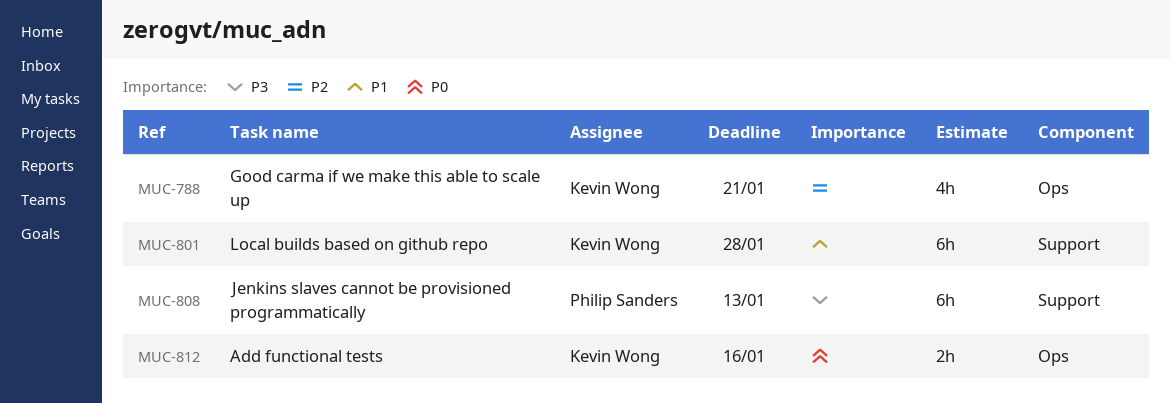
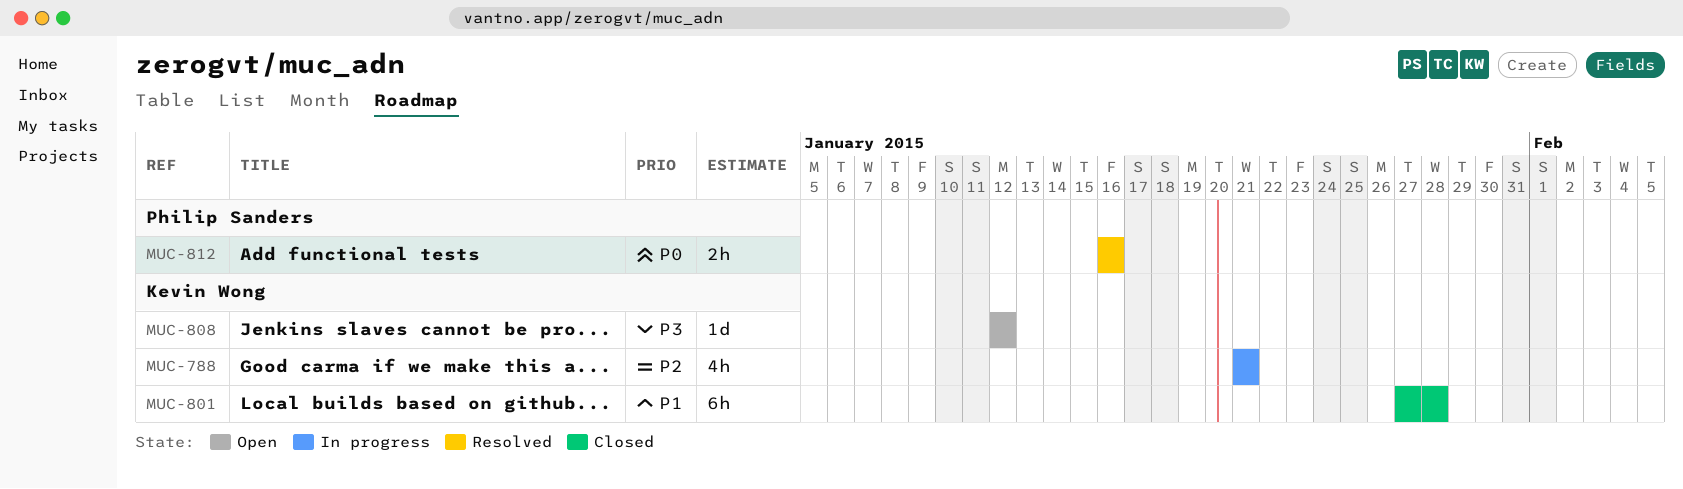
MUC-808, owner: Philip Sanders -> Kevin Wong
MUC-808, estimate: 6h -> 1d
MUC-808, due: Jan 13 -> Jan 12
MUC-812, owner: Kevin Wong -> Philip Sanders

